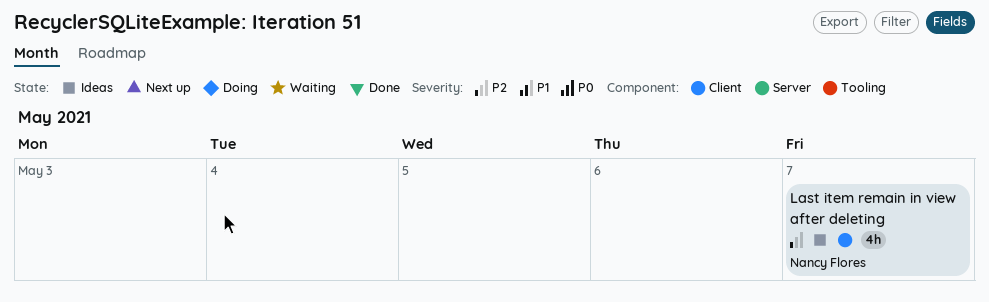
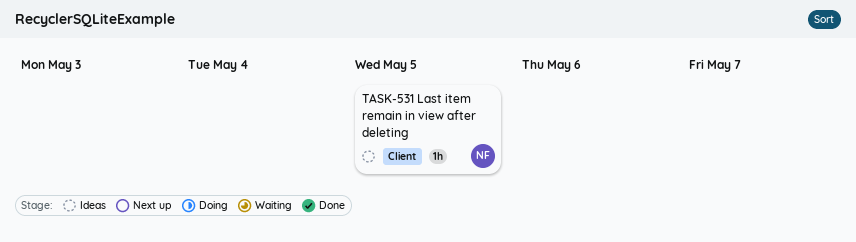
Last item remain in view after deleting, estimate: 4h -> 1h
Last item remain in view after deleting, due: May 7 -> May 5

